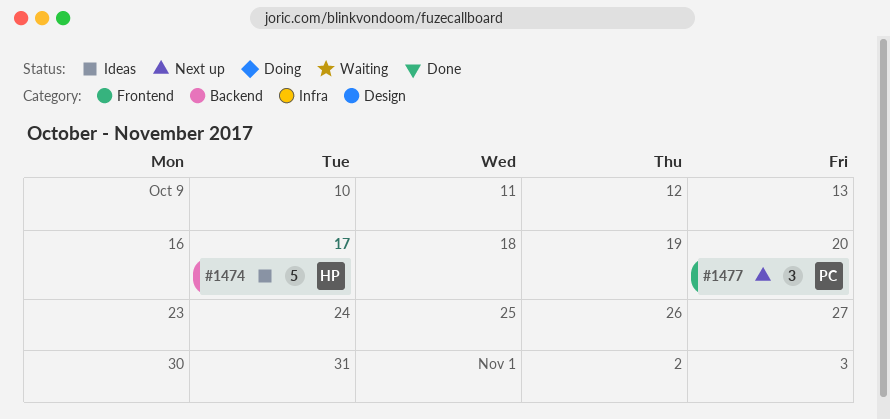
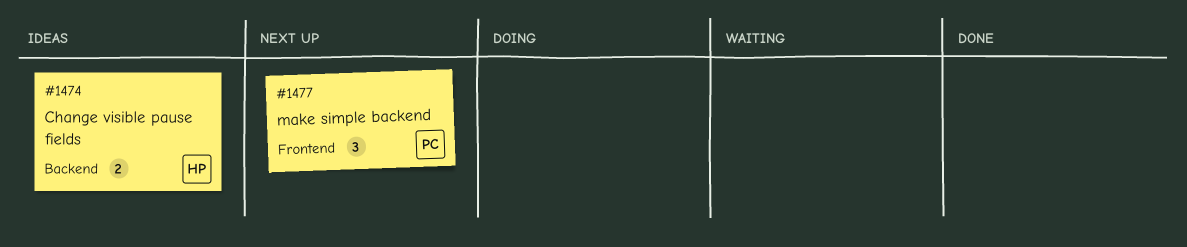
#1474, estimate: 5 -> 2

